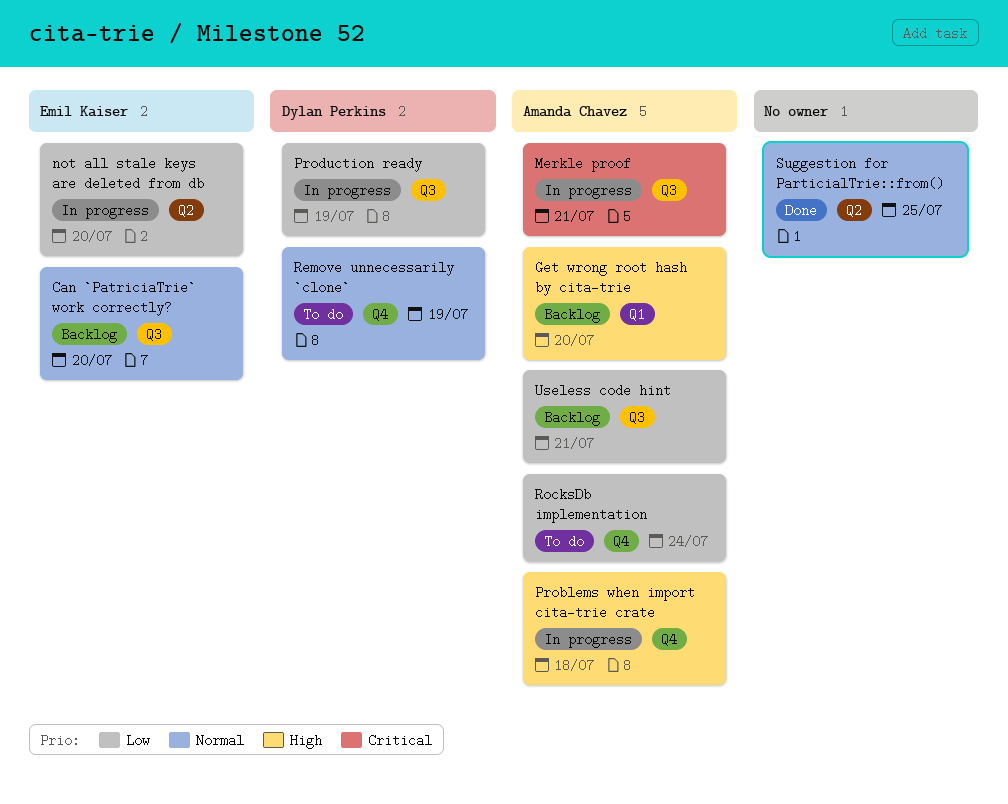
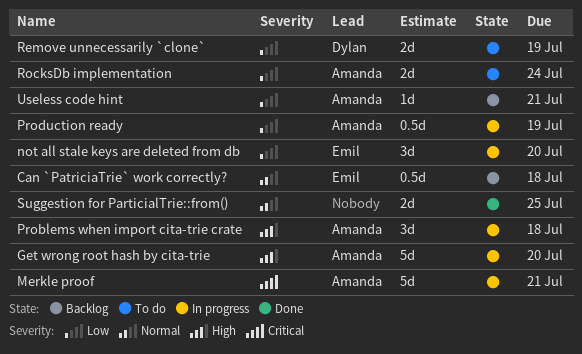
Can `PatriciaTrie` work correctly?, due: Jul 20 -> Jul 18
Get wrong root hash by cita-trie, status: Backlog -> In progress
Production ready, owner: Dylan Perkins -> Amanda Chavez
Remove unnecessarily `clone`, priority: Normal -> Low

